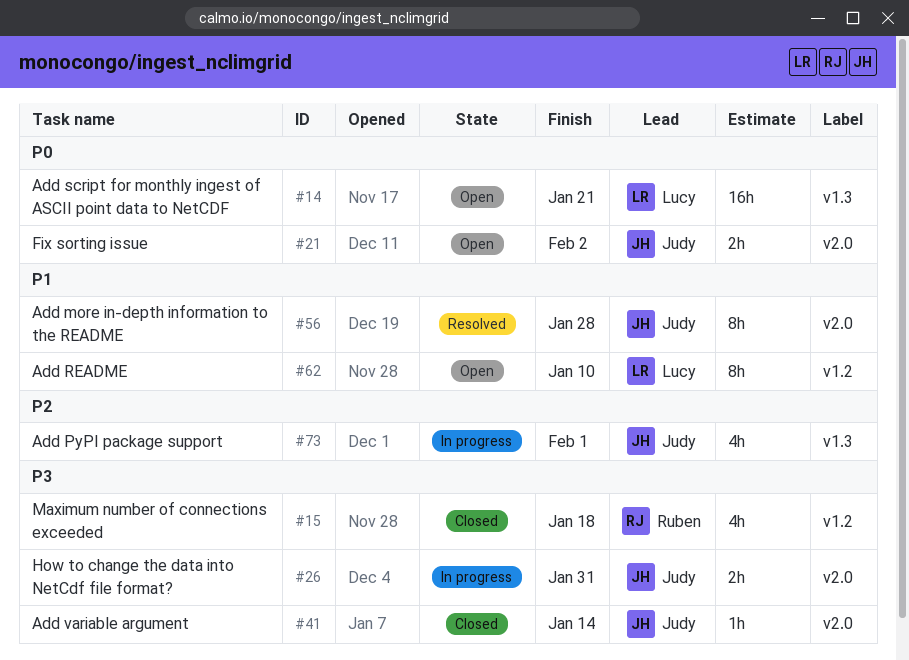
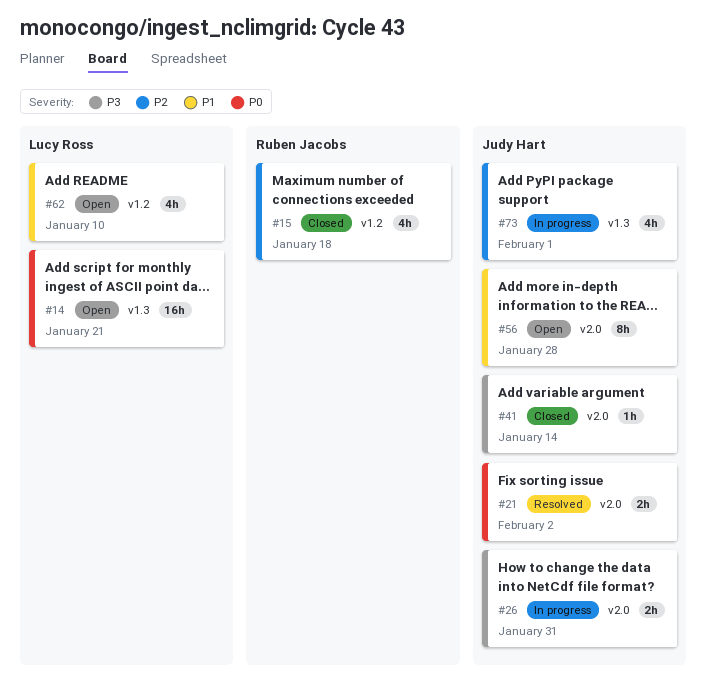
#15, priority: P3 -> P2
#21, status: Open -> Resolved
#56, status: Resolved -> Open
#62, estimate: 8h -> 4h

